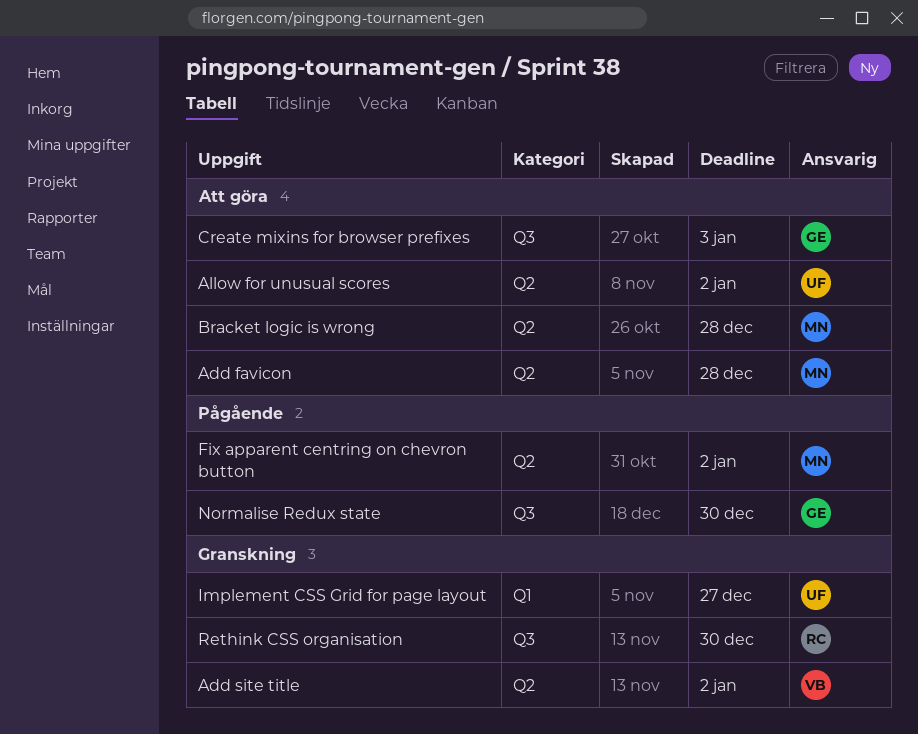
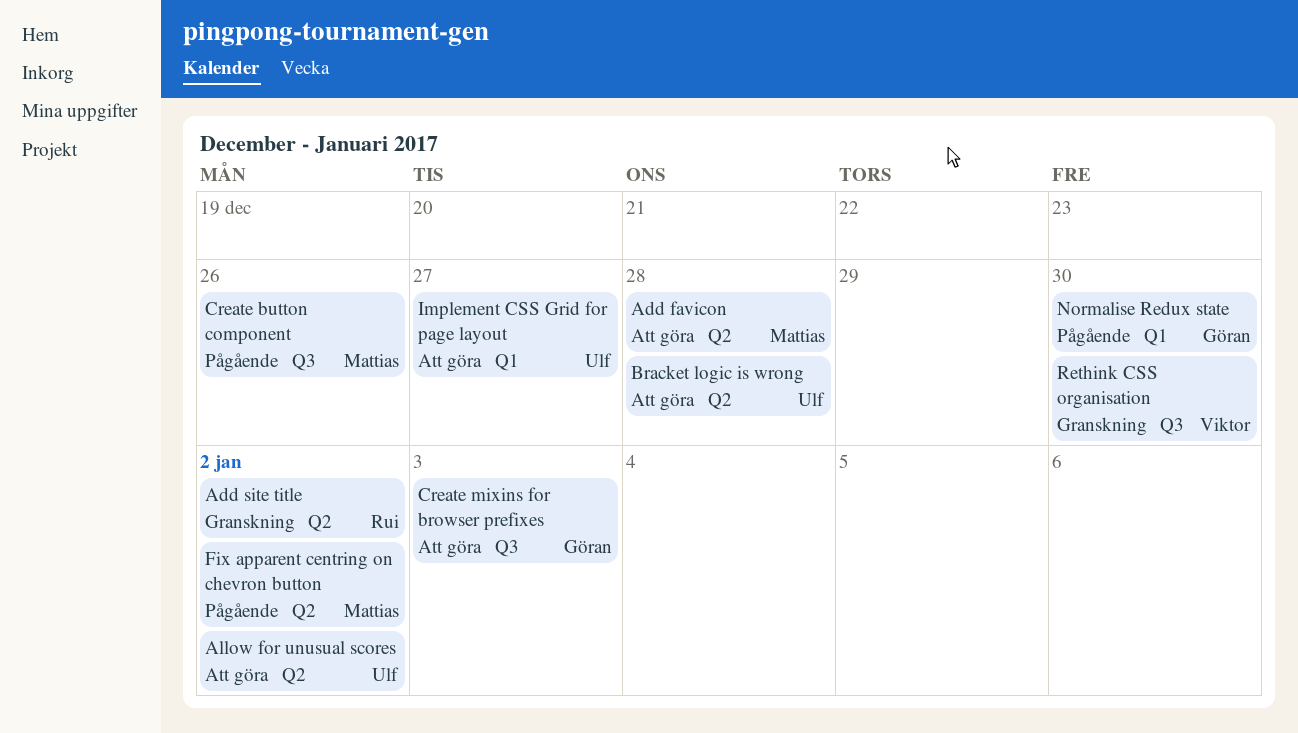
Add site title, owner: Viktor -> Rui
Bracket logic is wrong, owner: Mattias -> Ulf
Create button component: none -> present
Implement CSS Grid for page layout, status: Granskning -> Att göra
Normalise Redux state, label: Q3 -> Q1
Rethink CSS organisation, owner: Rui -> Viktor

